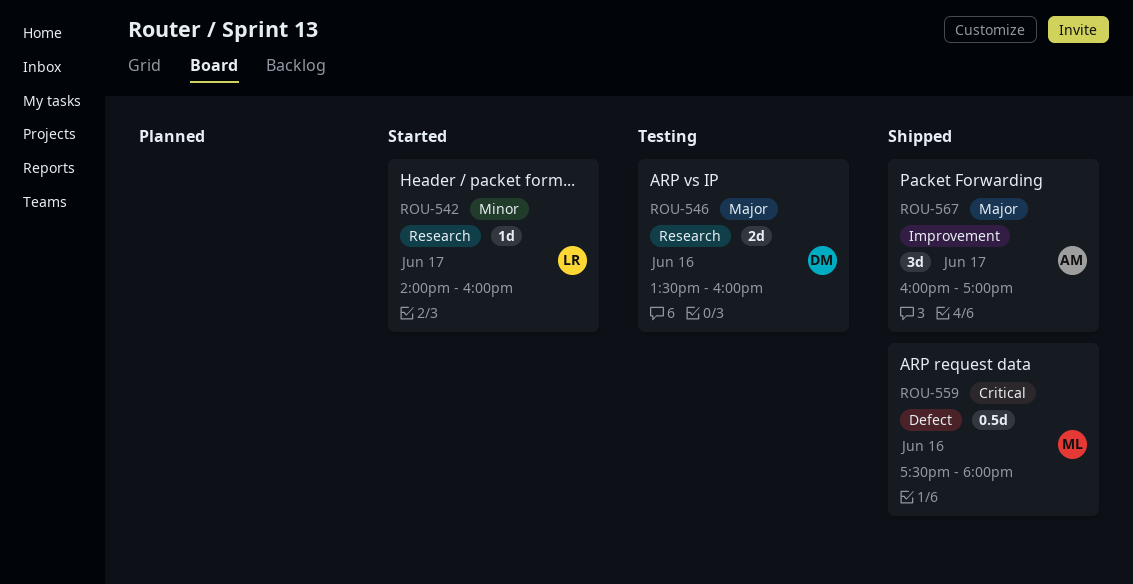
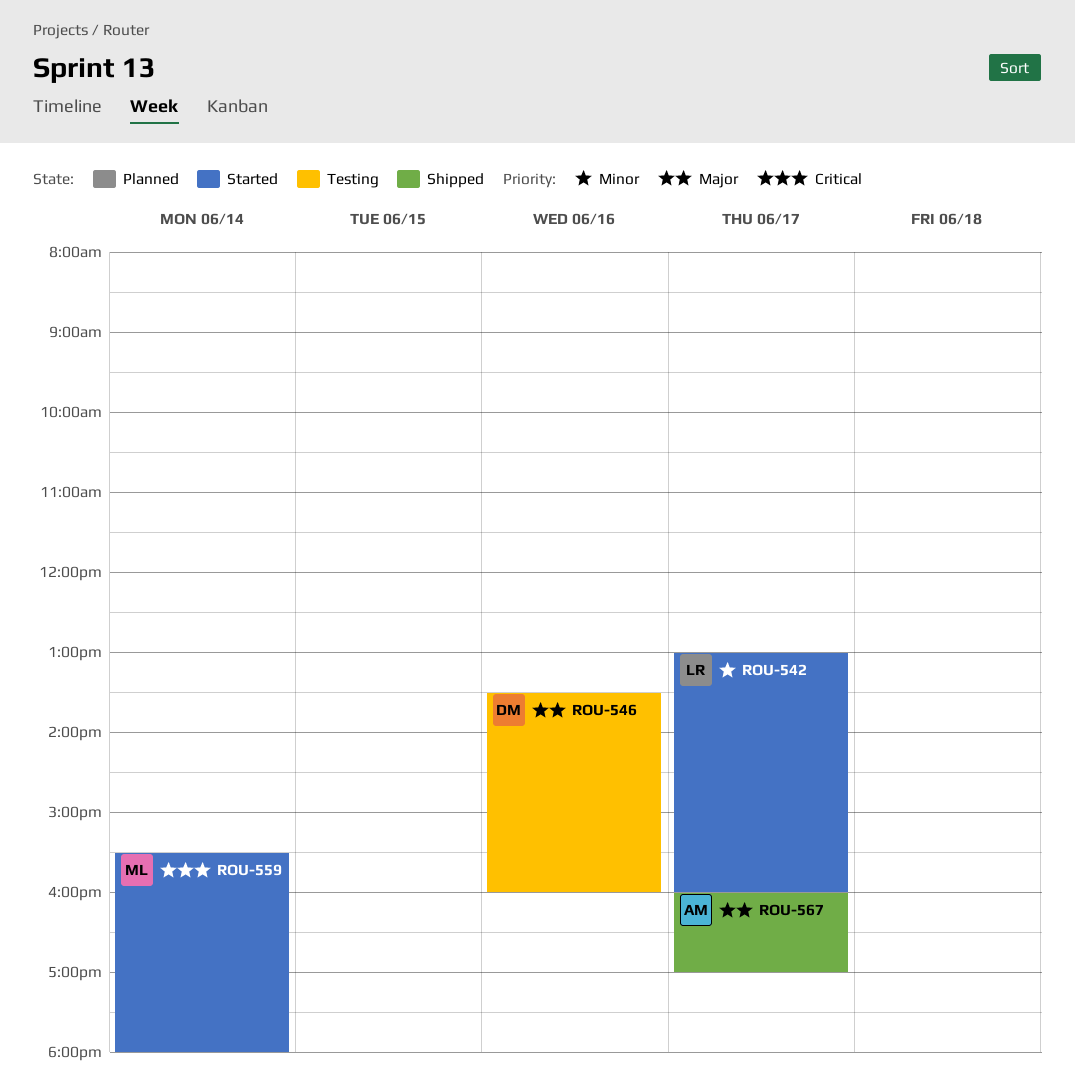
ROU-542, begins: 14:00 -> 13:00
ROU-559, status: Shipped -> Started
ROU-559, day: Jun 16 -> Jun 14
ROU-559, begins: 17:30 -> 15:30

